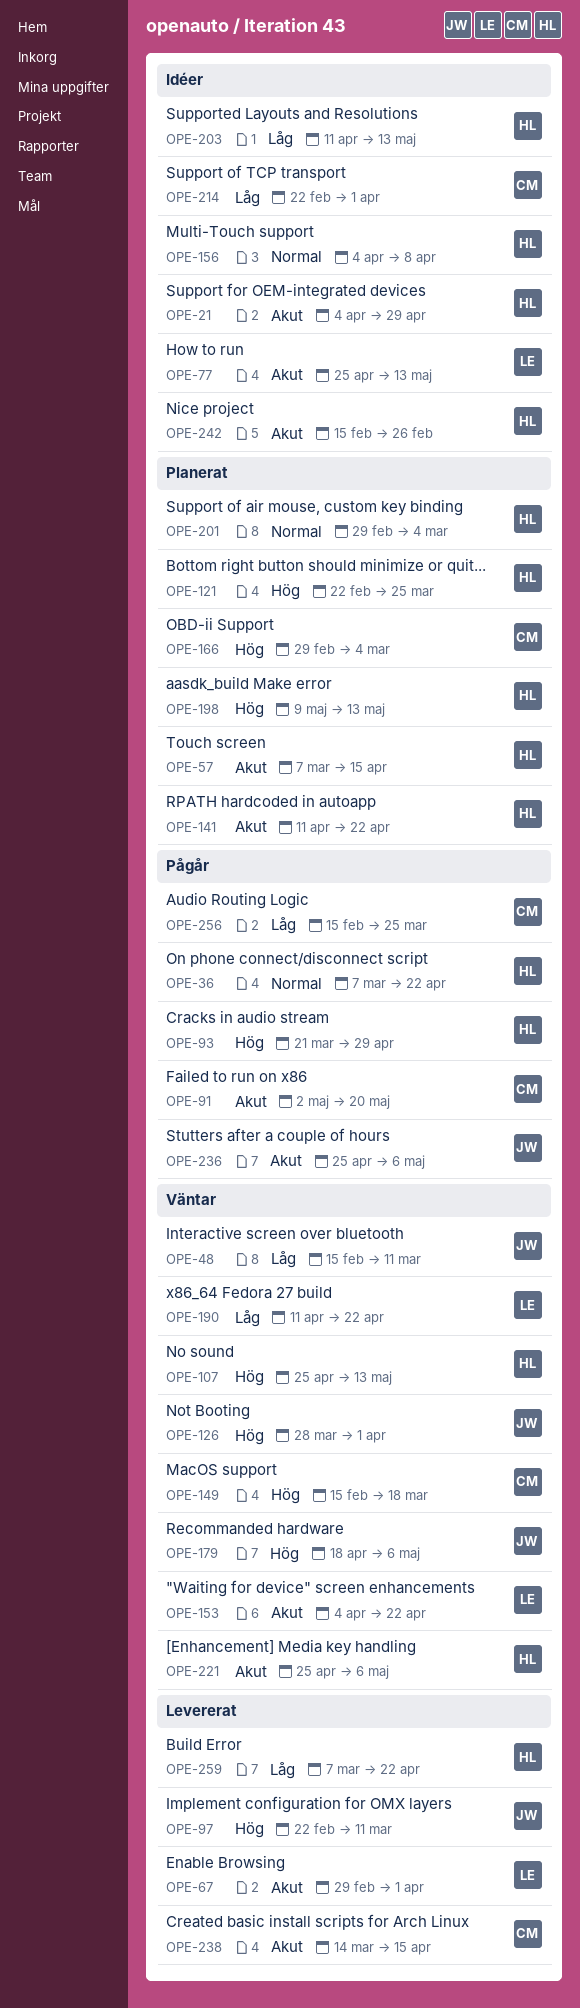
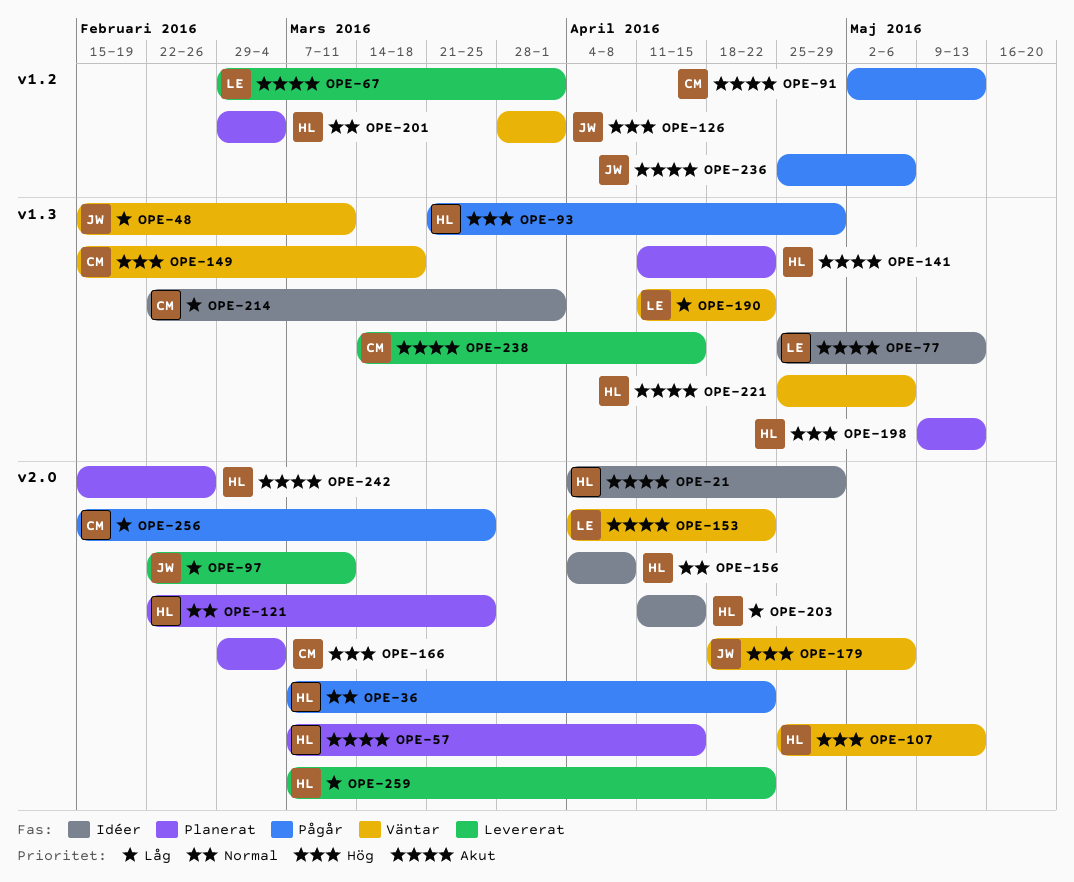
OPE-91, due: May 20 -> May 13
OPE-97, priority: Hög -> Låg
OPE-121, priority: Hög -> Normal
OPE-203, due: May 13 -> Apr 15
OPE-242, status: Idéer -> Planerat

